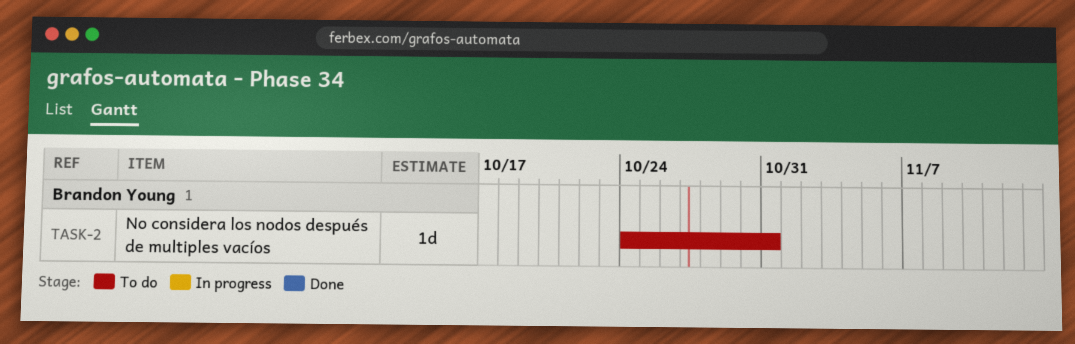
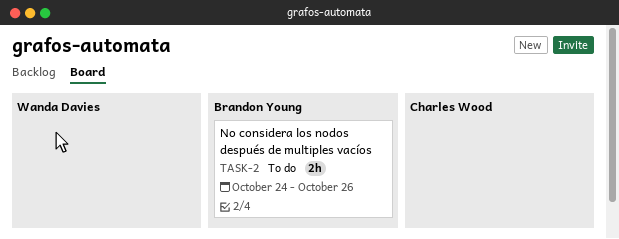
TASK-2, estimate: 1d -> 2h
TASK-2, due: Oct 31 -> Oct 26

